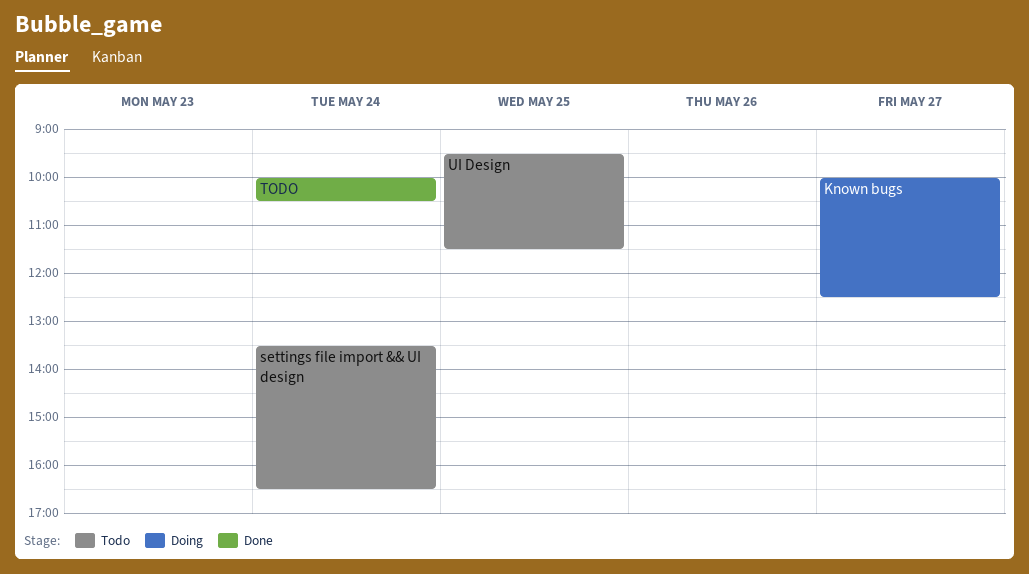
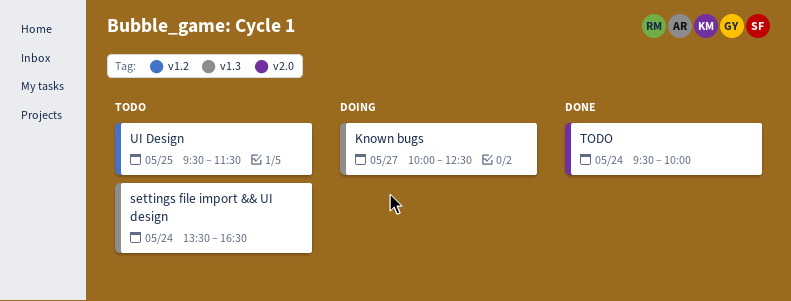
TODO, begins: 10:00 -> 09:30
TODO, ends: 10:30 -> 10:00

